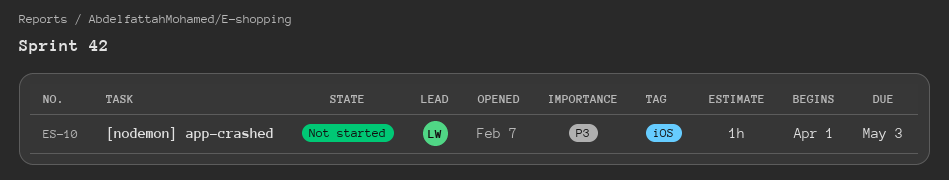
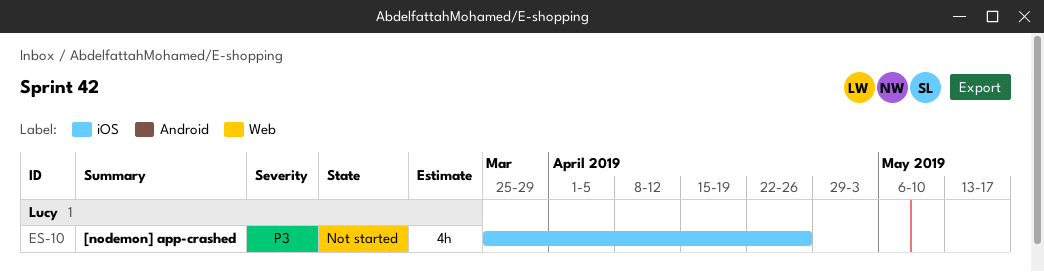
ES-10, estimate: 1h -> 4h
ES-10, start: Apr 1 -> Mar 25
ES-10, due: May 3 -> Apr 26

